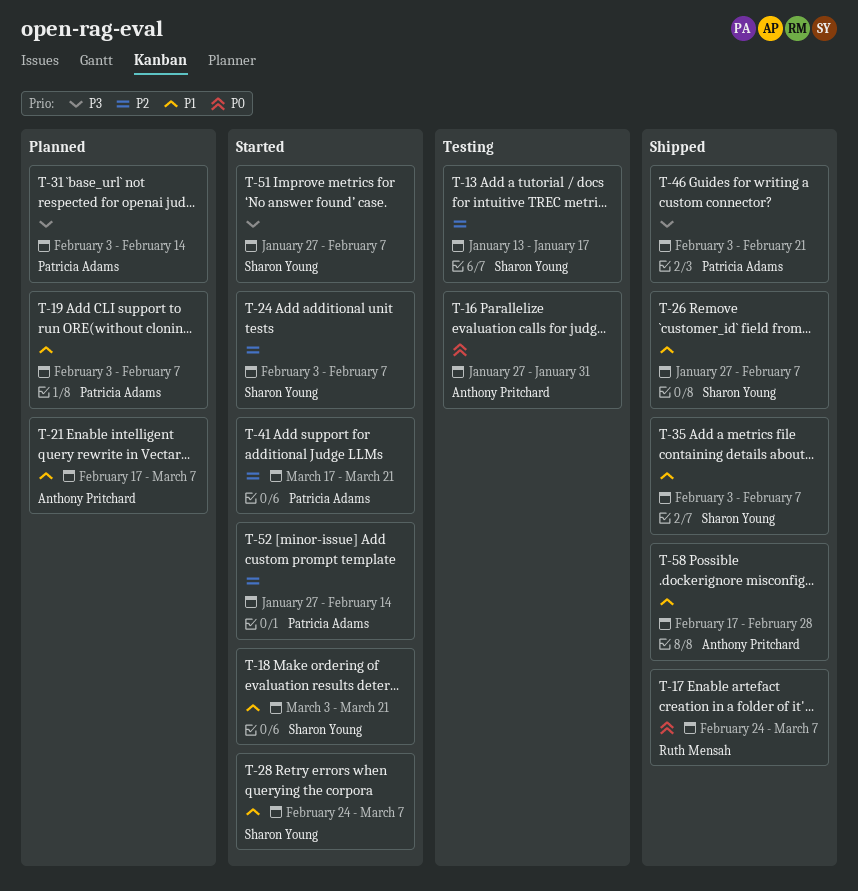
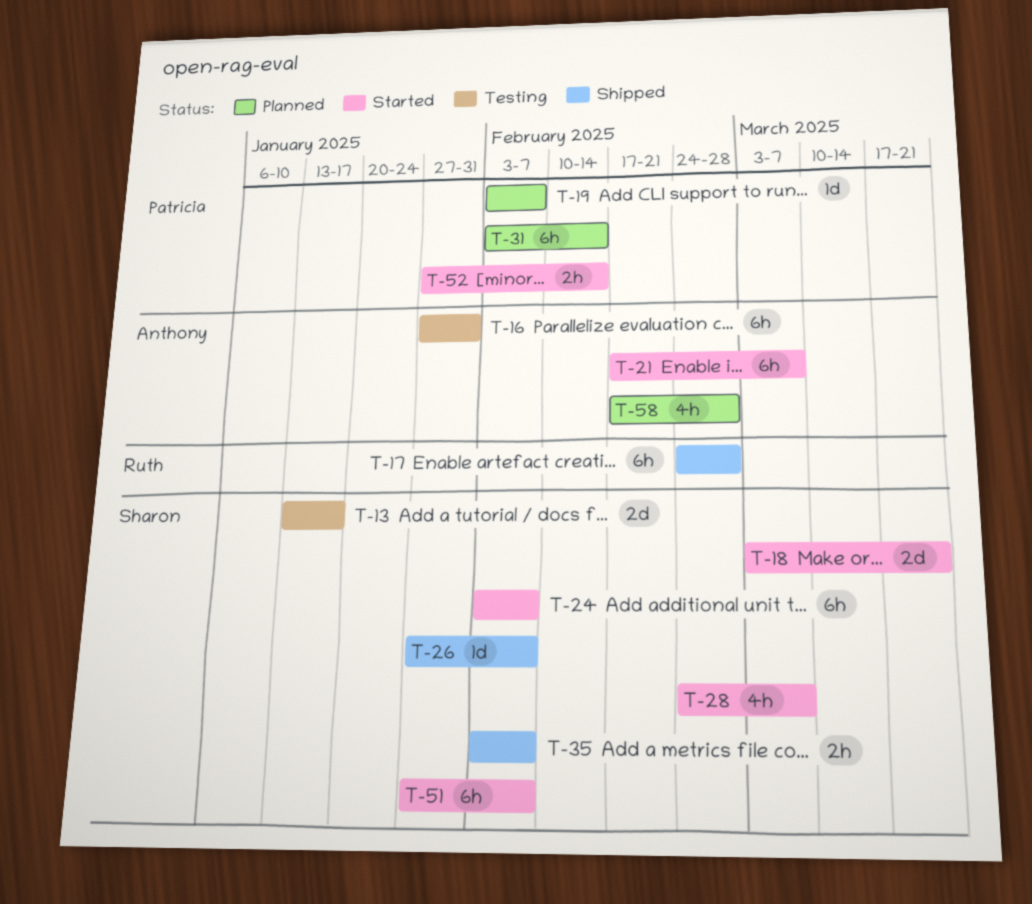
T-17, due: Mar 7 -> Feb 28
T-21, status: Planned -> Started
T-41: present -> none
T-46: present -> none
T-58, status: Shipped -> Planned

